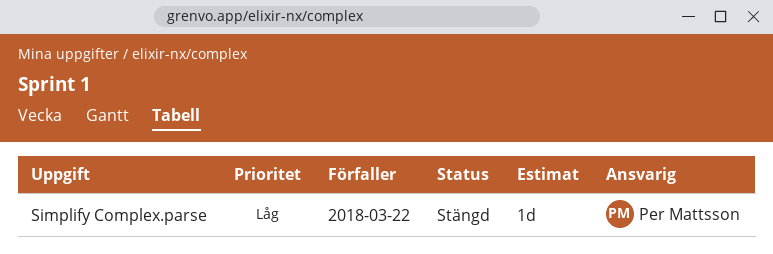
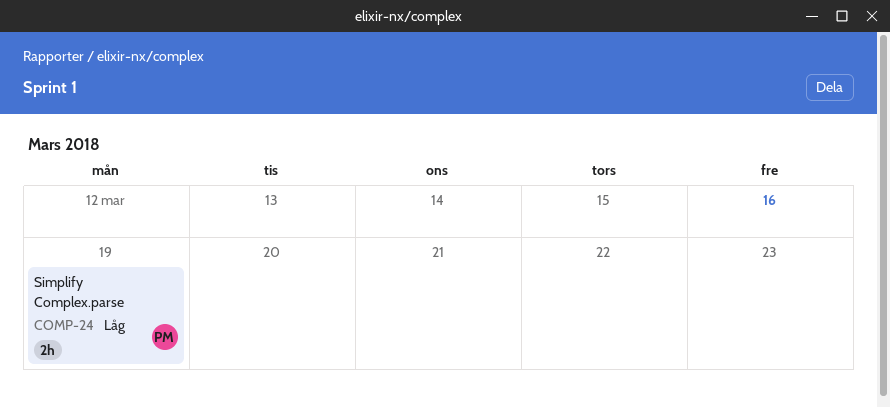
Simplify Complex.parse, estimate: 1d -> 2h
Simplify Complex.parse, due: Mar 22 -> Mar 19

